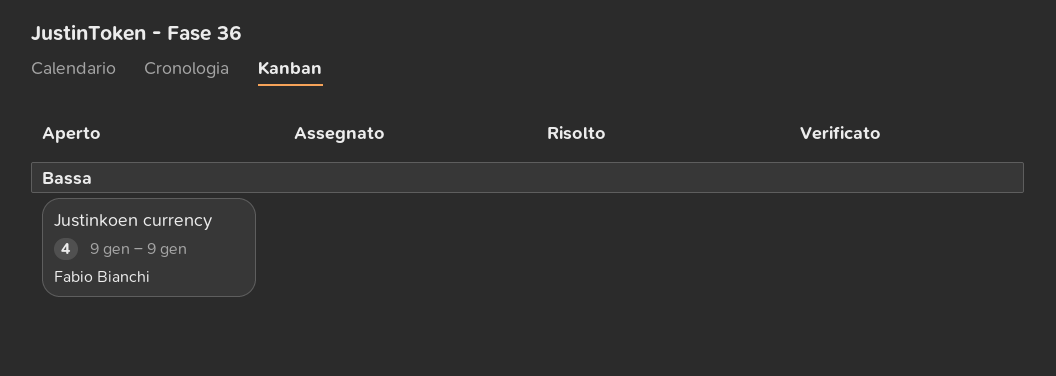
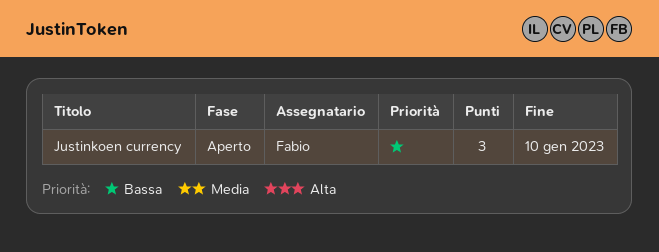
Justinkoen currency, estimate: 4 -> 3
Justinkoen currency, due: Jan 9 -> Jan 10

